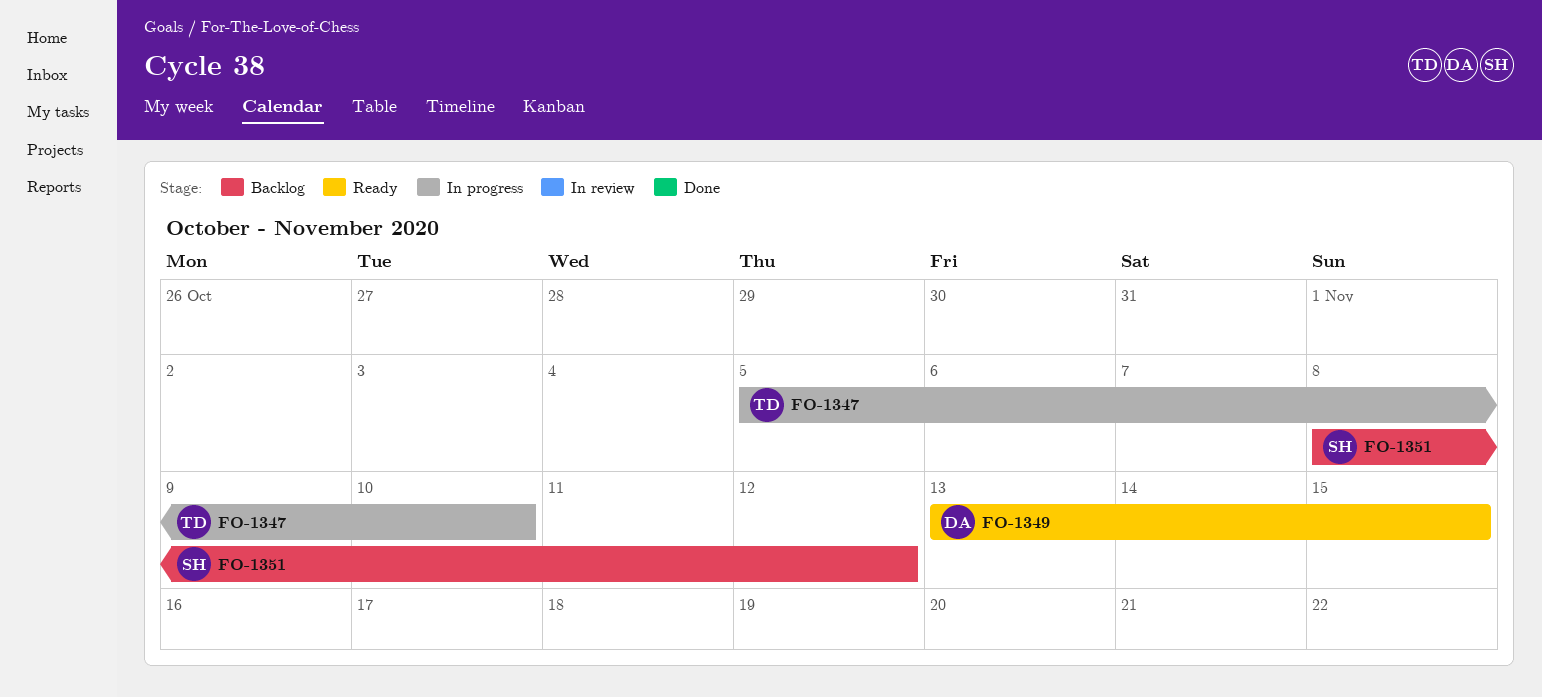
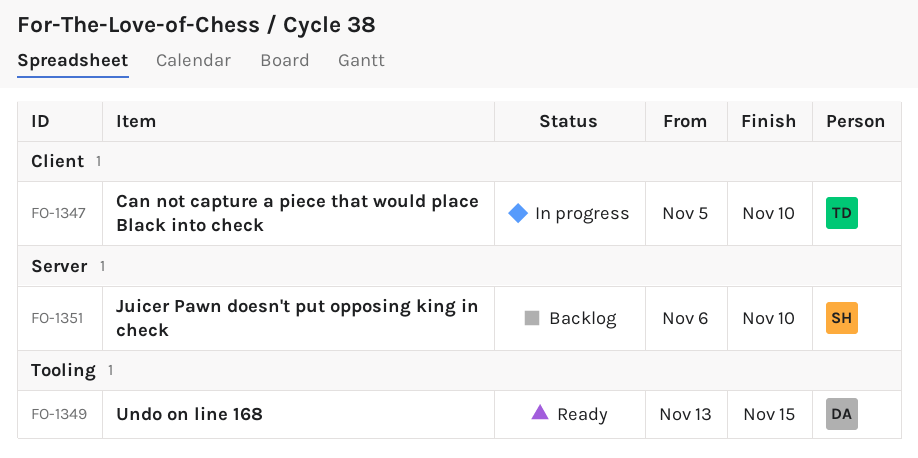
FO-1351, start: Nov 8 -> Nov 6
FO-1351, due: Nov 12 -> Nov 10

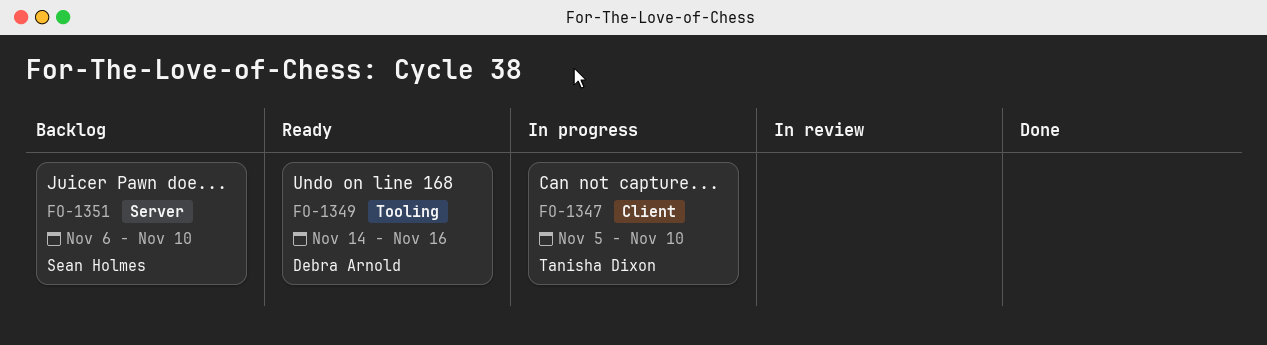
FO-1349, start: Nov 13 -> Nov 14
FO-1349, due: Nov 15 -> Nov 16

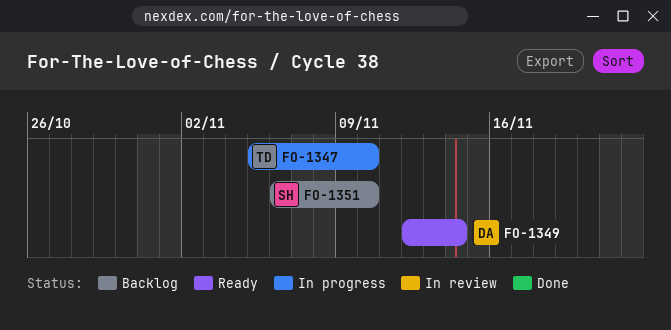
FO-1349, start: Nov 14 -> Nov 12
FO-1349, due: Nov 16 -> Nov 14

